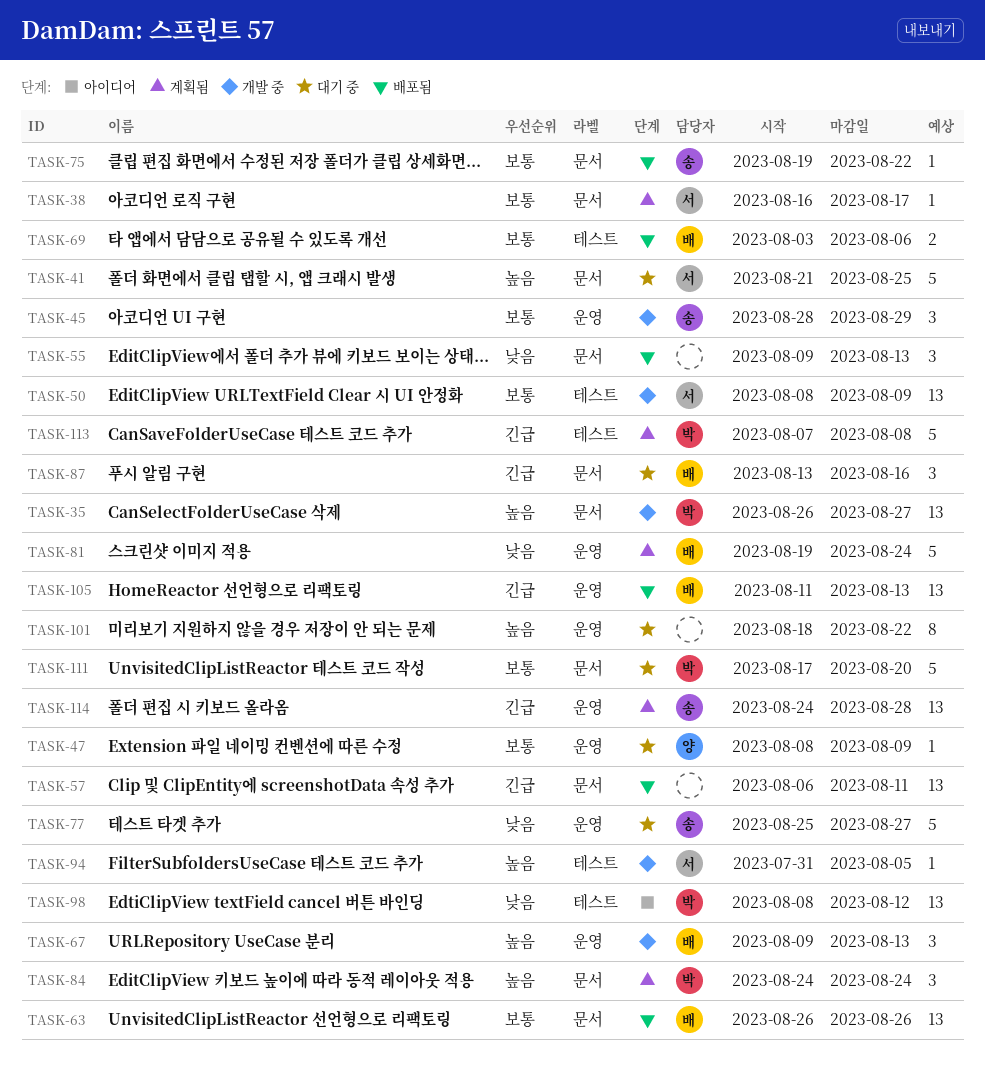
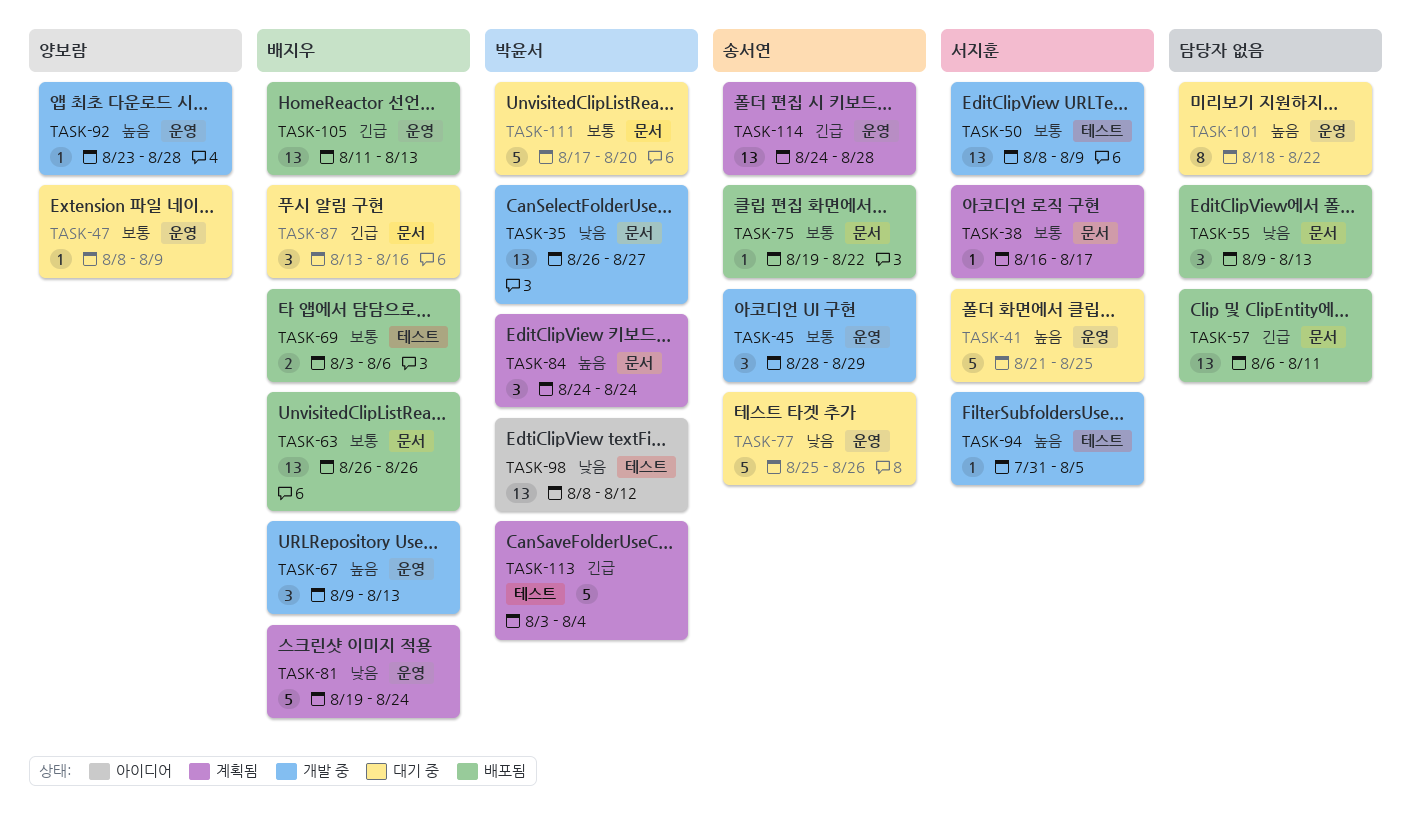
TASK-35, priority: 높음 -> 낮음
TASK-41, label: 문서 -> 운영
TASK-77, due: Aug 27 -> Aug 26
TASK-92: none -> present
TASK-113, start: Aug 7 -> Aug 3
TASK-113, due: Aug 8 -> Aug 4

